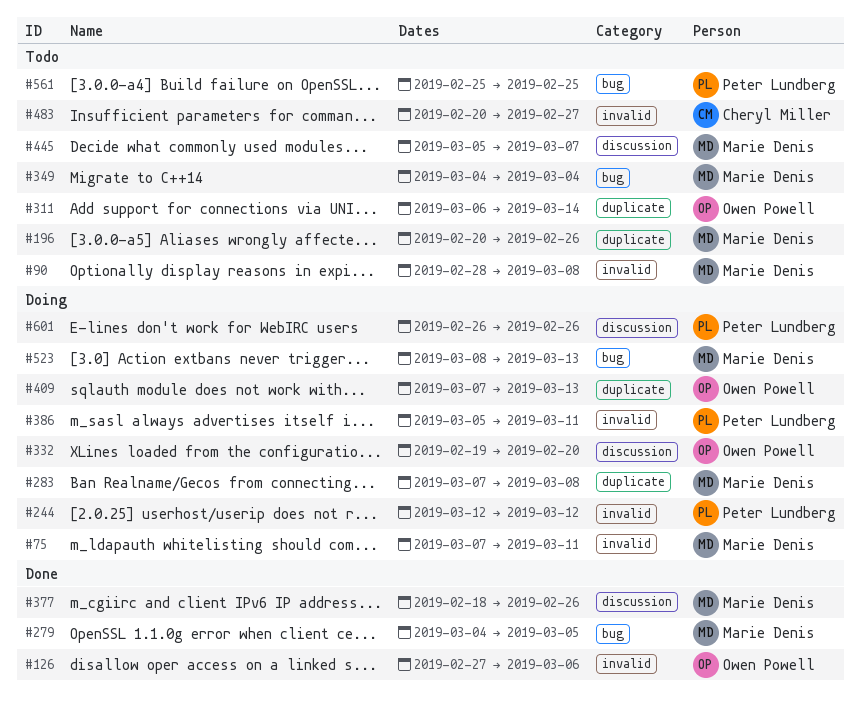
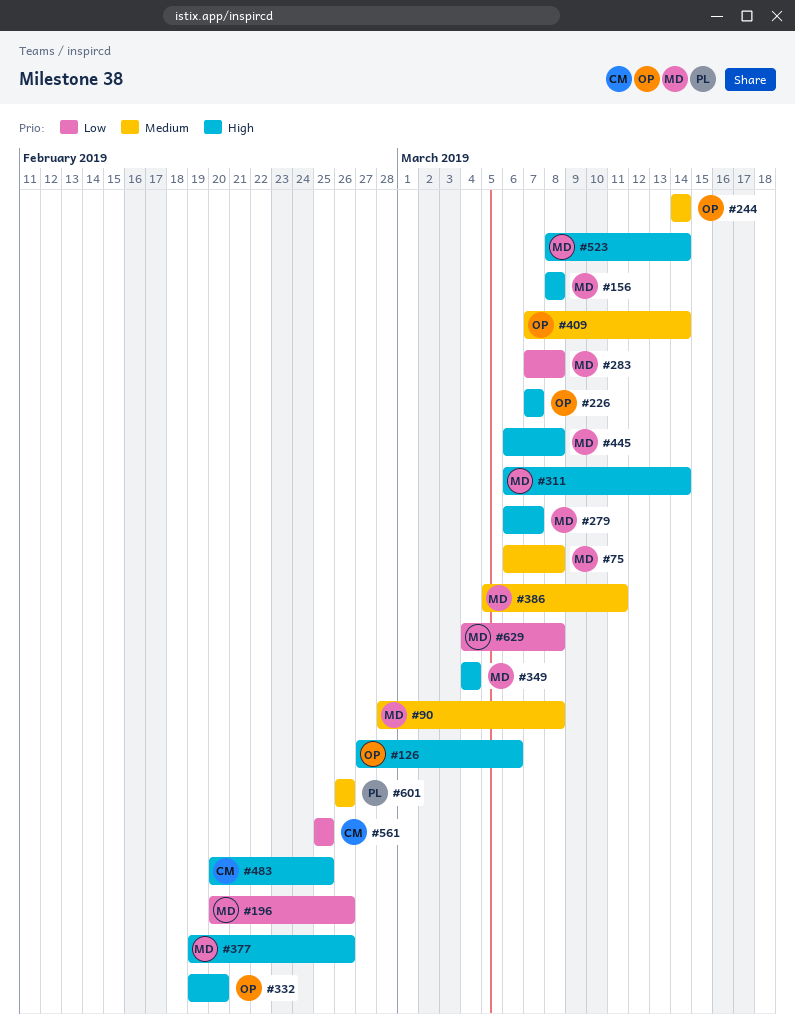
#75, start: Mar 7 -> Mar 6
#75, due: Mar 11 -> Mar 8
#156: none -> present
#226: none -> present
#244, owner: Peter Lundberg -> Owen Powell
#244, start: Mar 12 -> Mar 14
#244, due: Mar 12 -> Mar 14
#279, start: Mar 4 -> Mar 6
#279, due: Mar 5 -> Mar 7
#311, owner: Owen Powell -> Marie Denis
#377, start: Feb 18 -> Feb 19
#386, owner: Peter Lundberg -> Marie Denis
#409, due: Mar 13 -> Mar 14
#445, start: Mar 5 -> Mar 6
#445, due: Mar 7 -> Mar 8
#483, due: Feb 27 -> Feb 25
#523, due: Mar 13 -> Mar 14
#561, owner: Peter Lundberg -> Cheryl Miller
#629: none -> present

